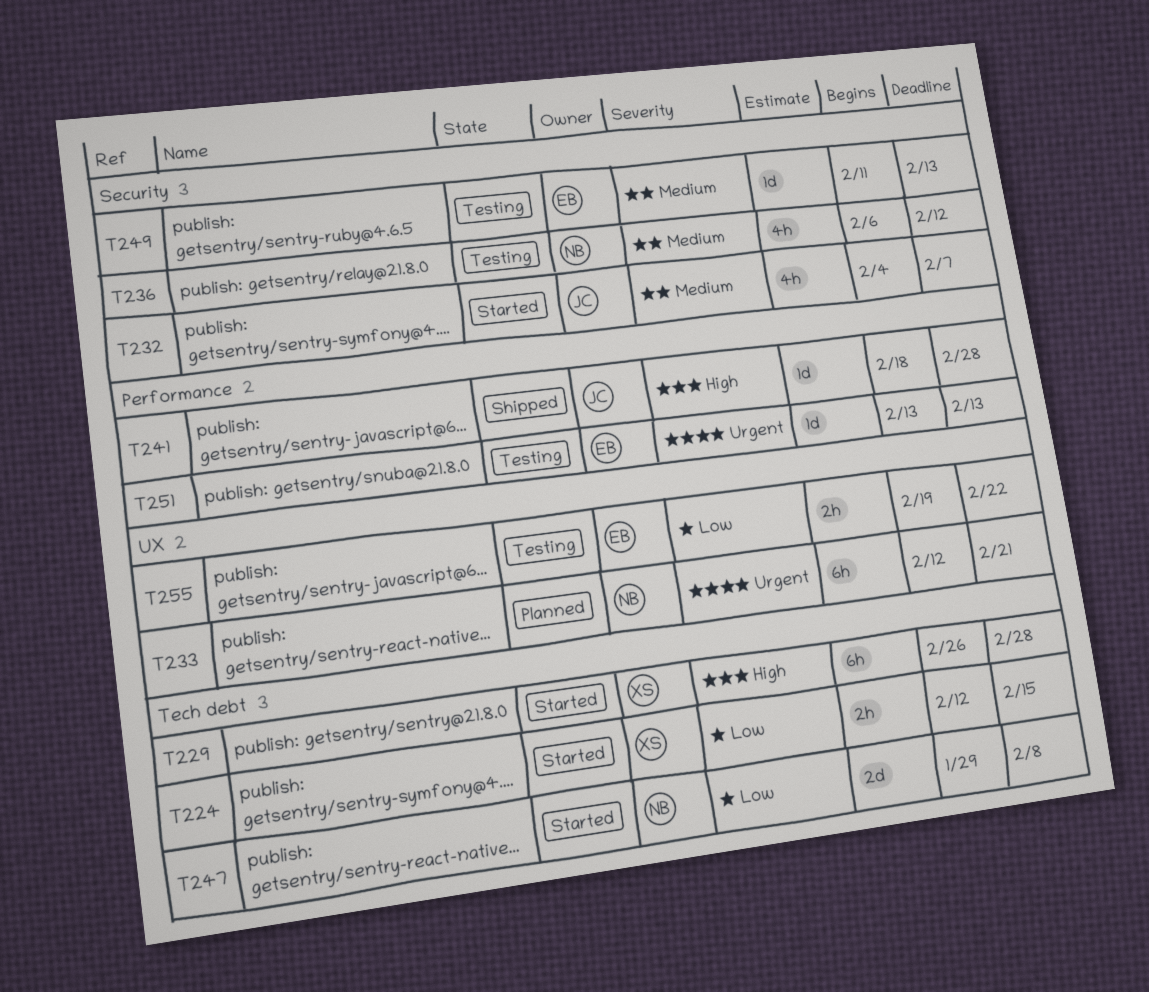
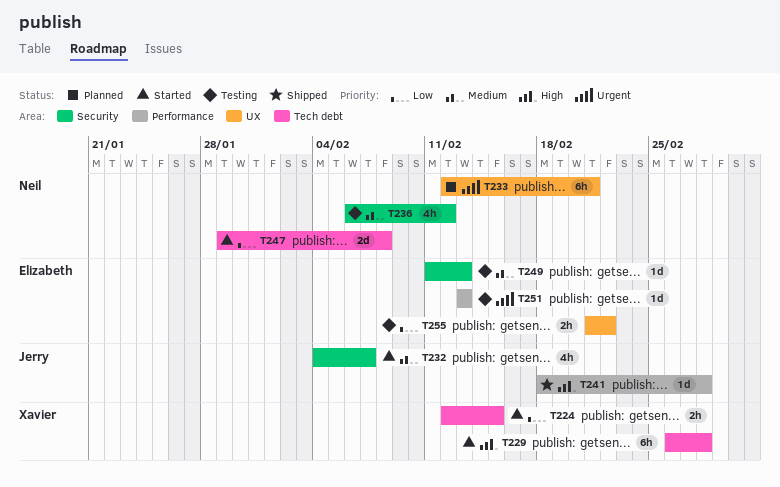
T255, start: Feb 19 -> Feb 21

